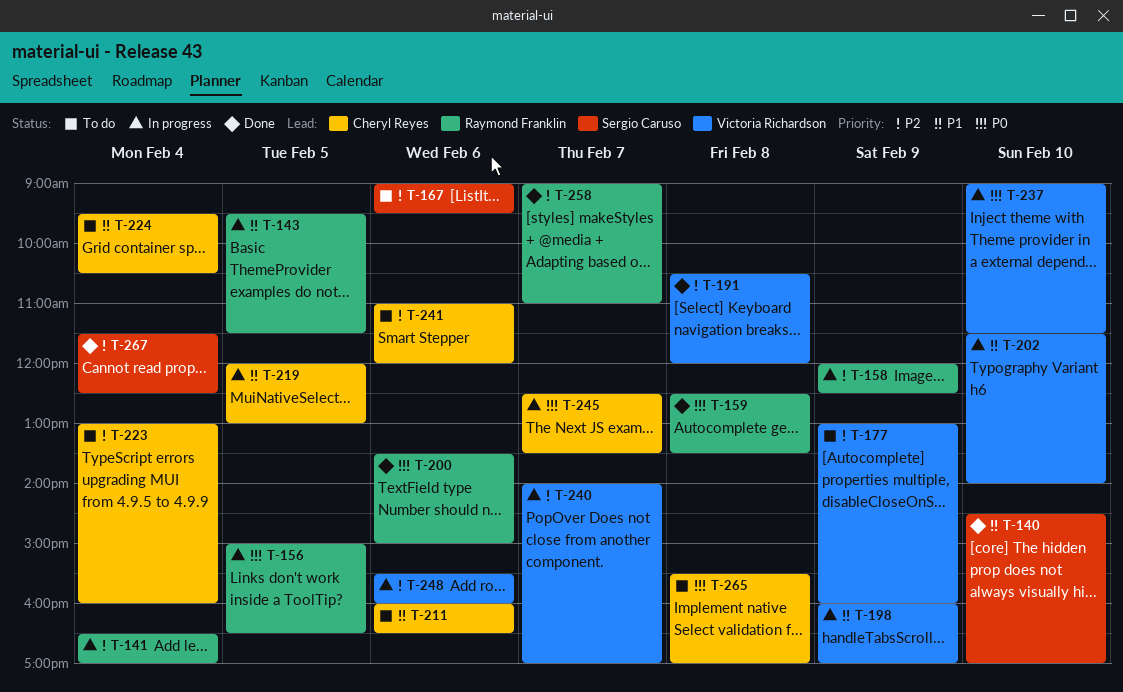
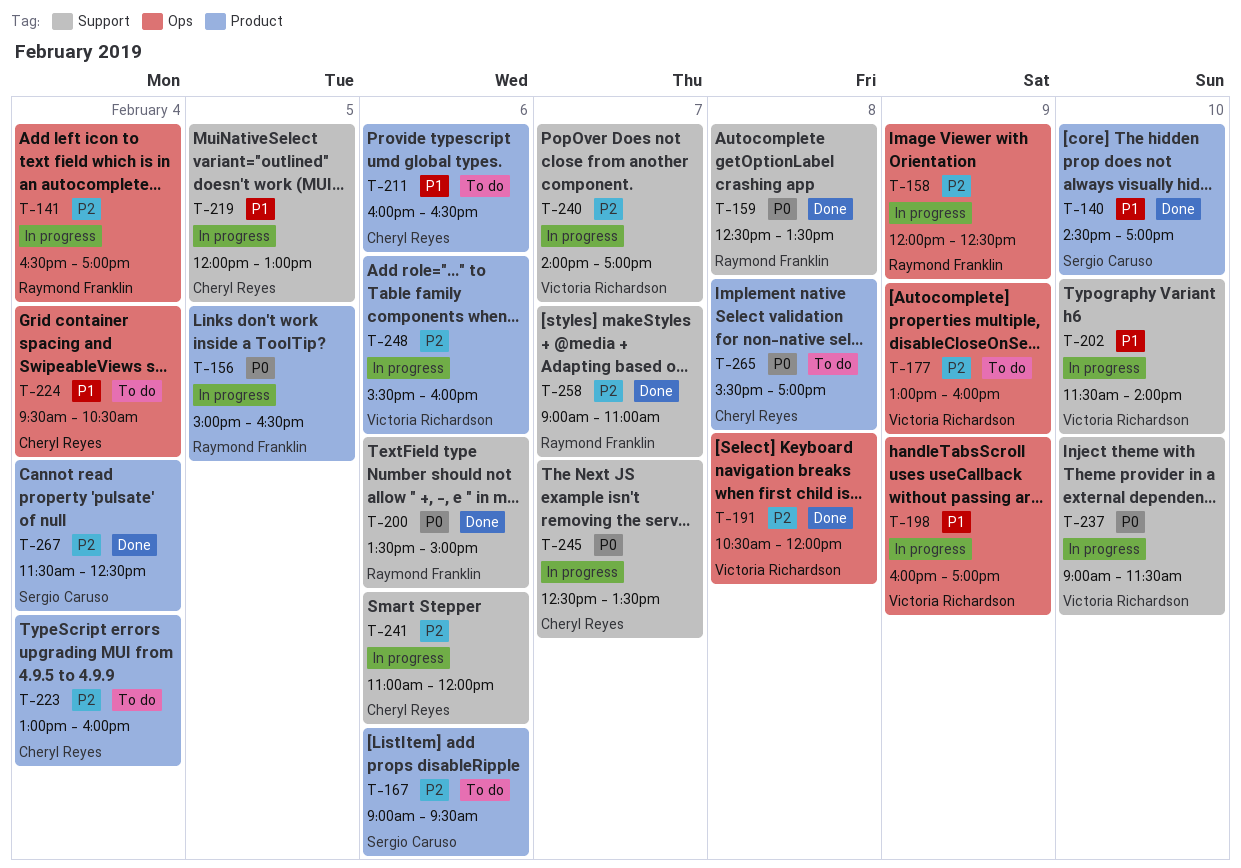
T-143: present -> none
T-241, status: To do -> In progress

